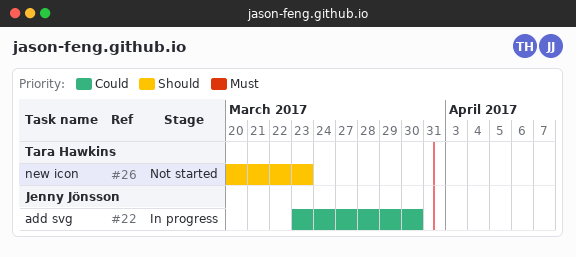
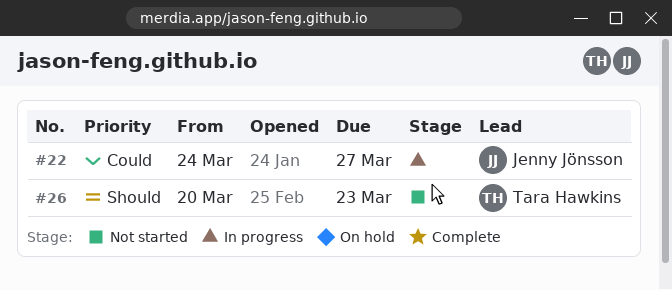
#22, start: Mar 23 -> Mar 24
#22, due: Mar 30 -> Mar 27

